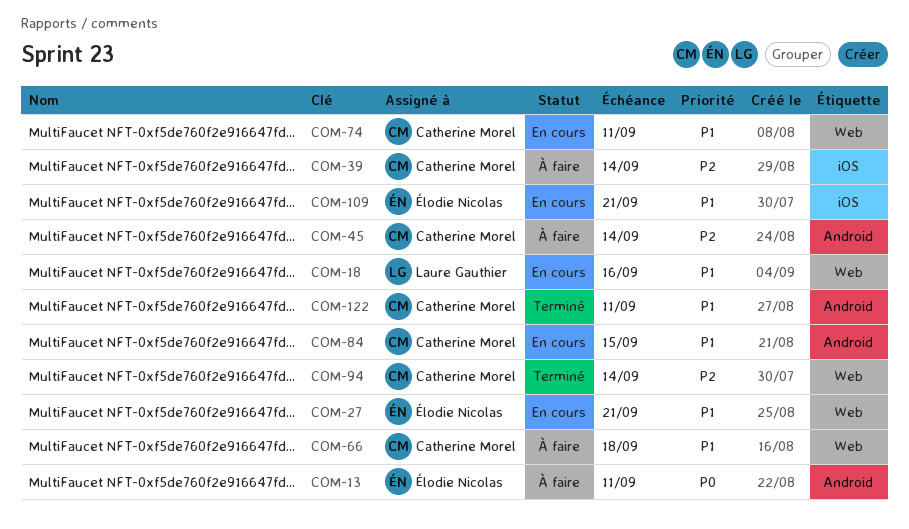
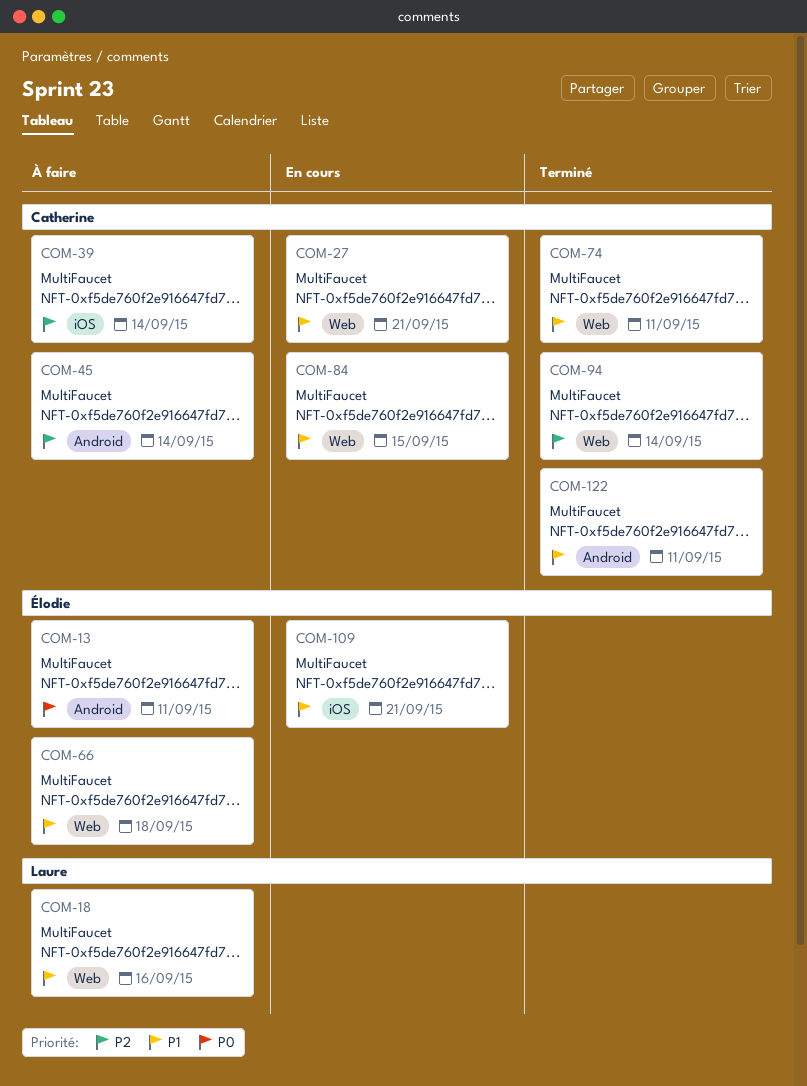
COM-18, status: En cours -> À faire
COM-27, owner: Élodie Nicolas -> Catherine Morel
COM-66, owner: Catherine Morel -> Élodie Nicolas
COM-74, status: En cours -> Terminé
COM-84, label: Android -> Web

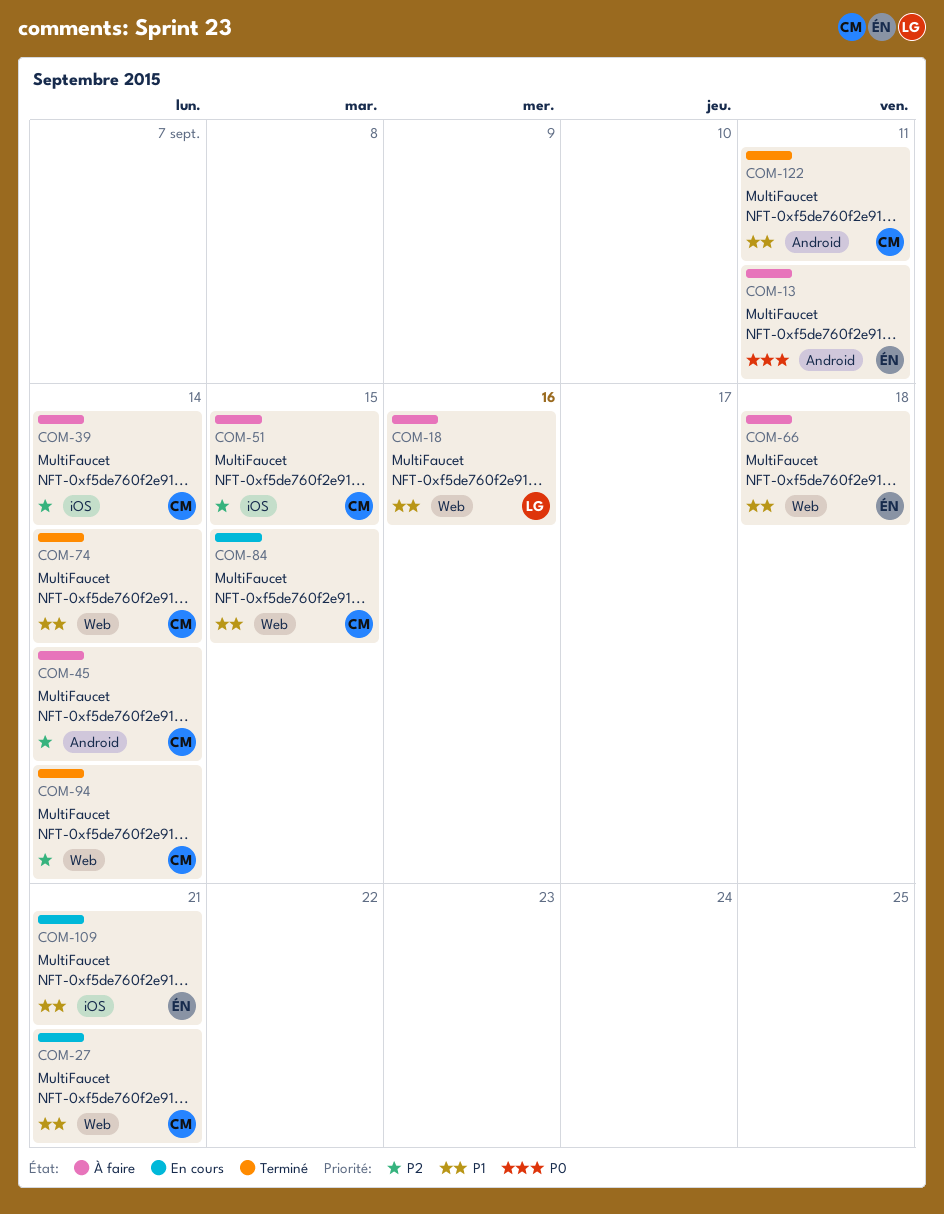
COM-51: none -> present
COM-74, due: Sep 11 -> Sep 14

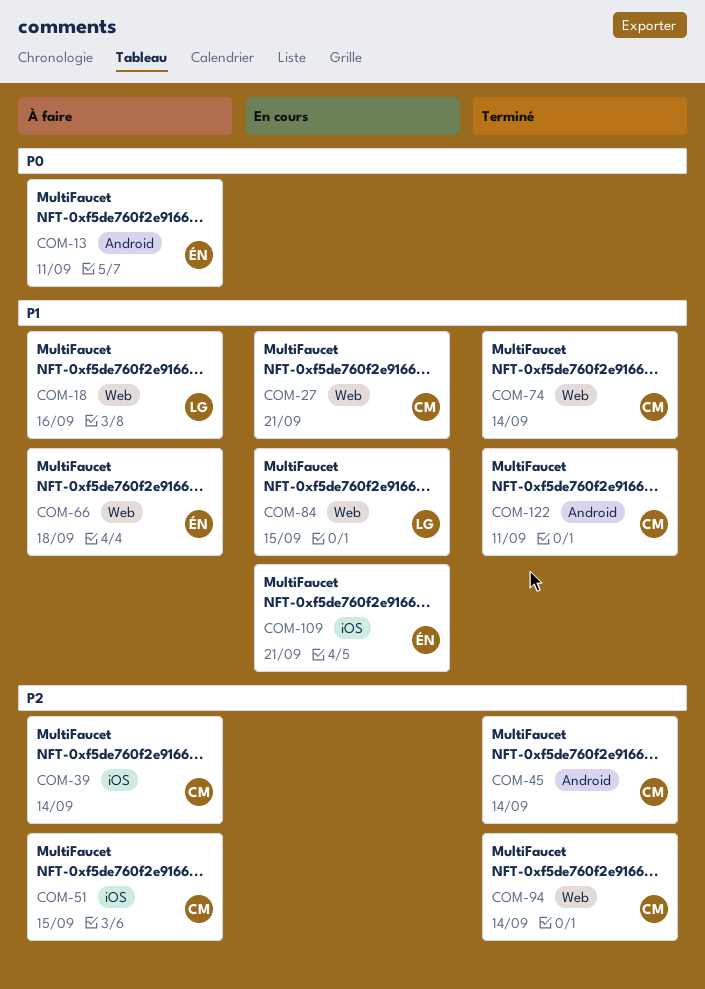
COM-45, status: À faire -> Terminé
COM-84, owner: CM -> LG

